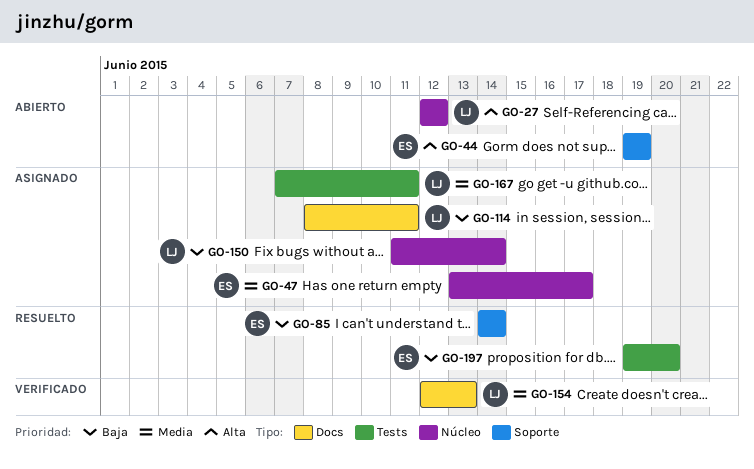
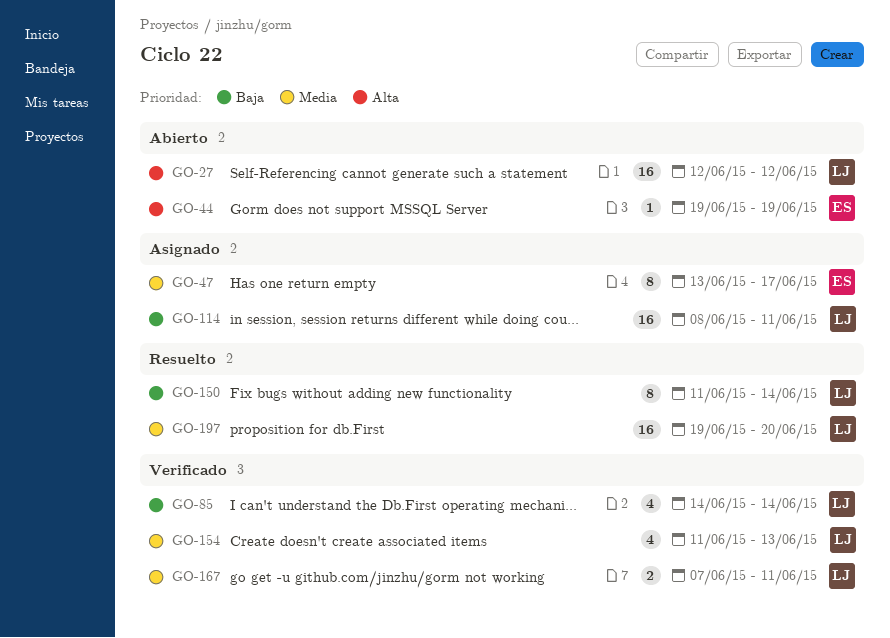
GO-85, status: Resuelto -> Verificado
GO-85, owner: ES -> LJ
GO-150, status: Asignado -> Resuelto
GO-154, start: Jun 12 -> Jun 11
GO-167, status: Asignado -> Verificado
GO-197, owner: ES -> LJ
GO-197, priority: Baja -> Media

